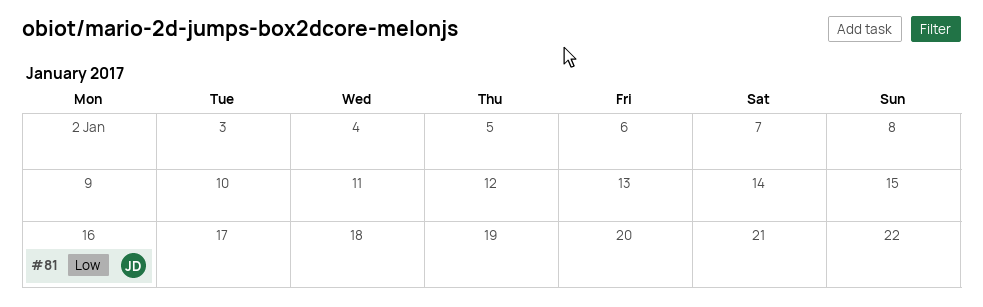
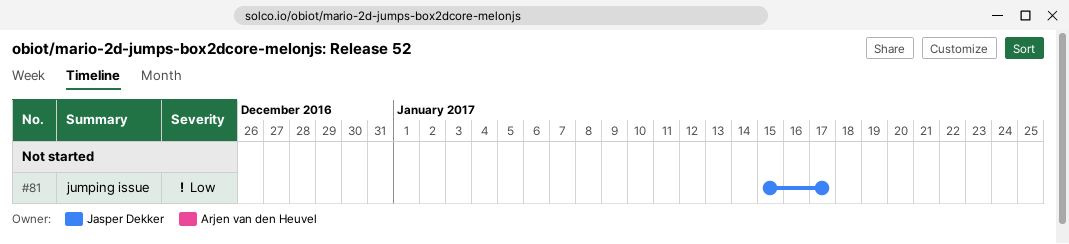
#81, due: Jan 16 -> Jan 17

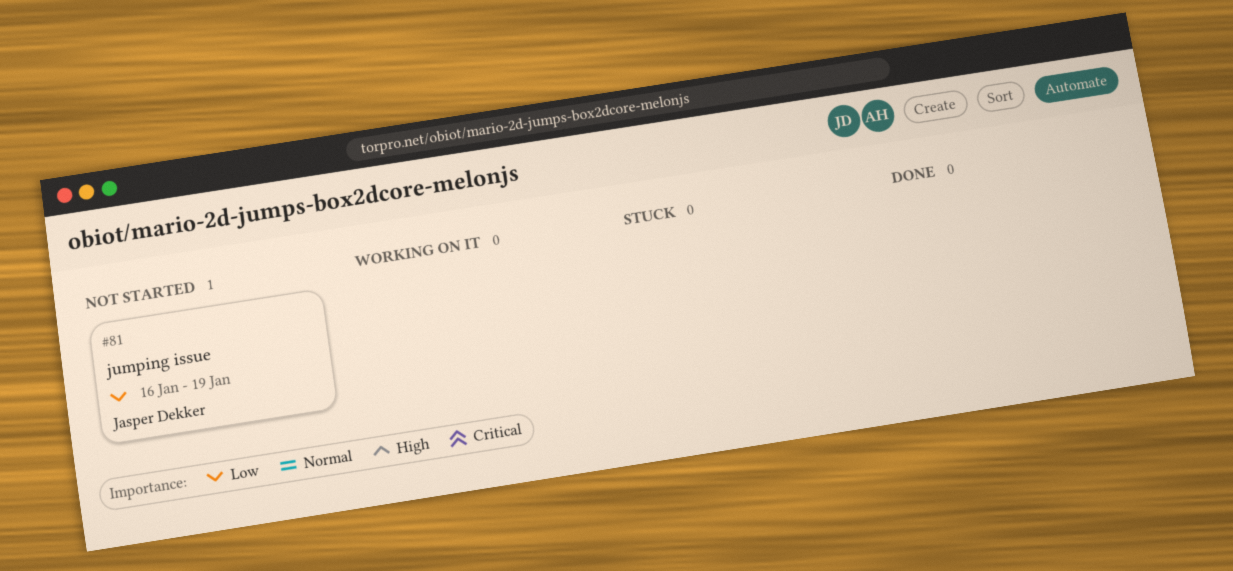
#81, start: Jan 15 -> Jan 16
#81, due: Jan 17 -> Jan 19

